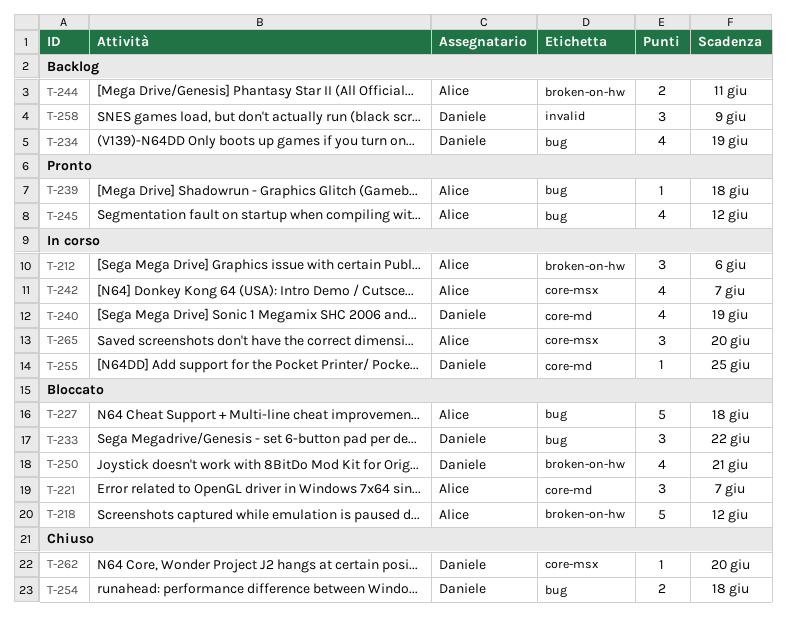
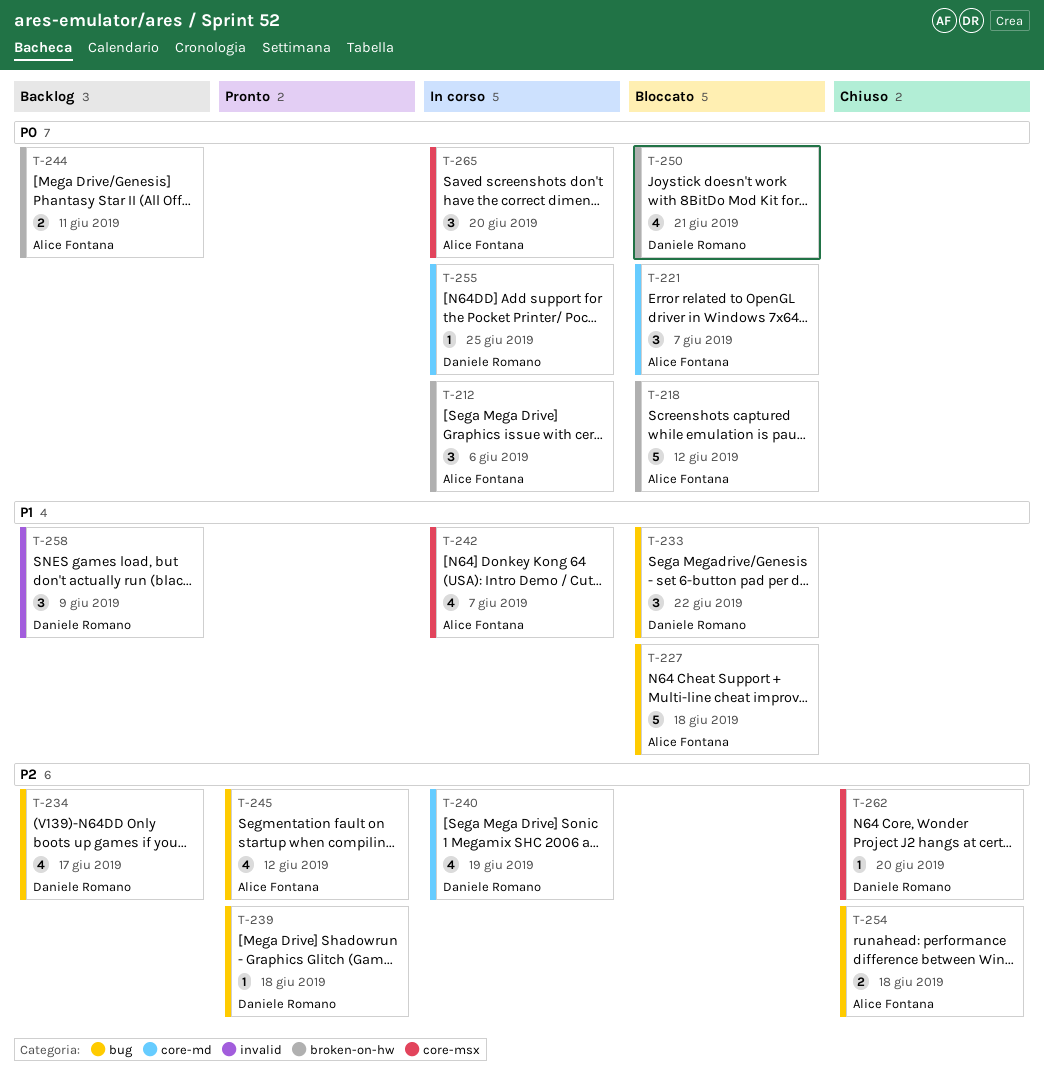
T-234, due: Jun 19 -> Jun 17
T-239, owner: Alice Fontana -> Daniele Romano
T-254, owner: Daniele Romano -> Alice Fontana

